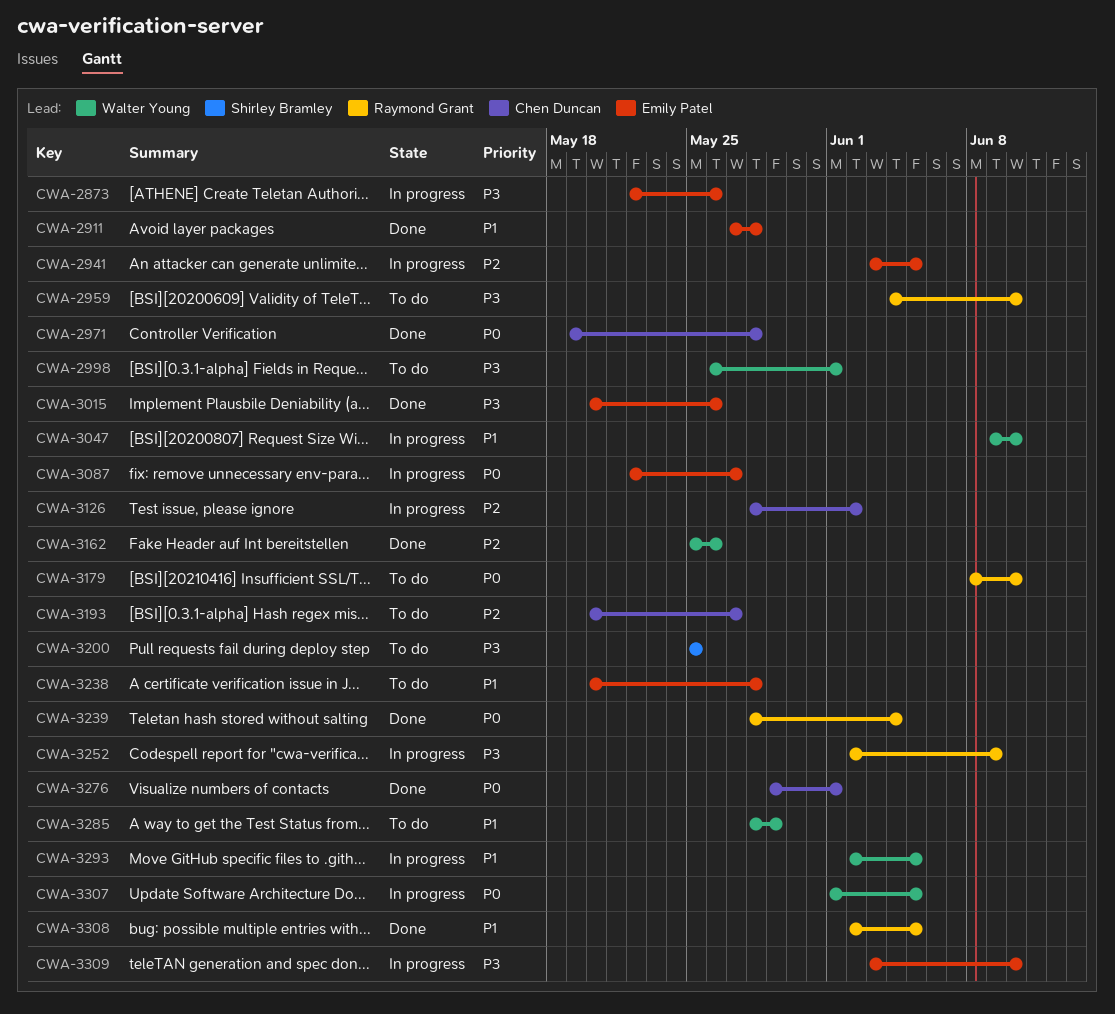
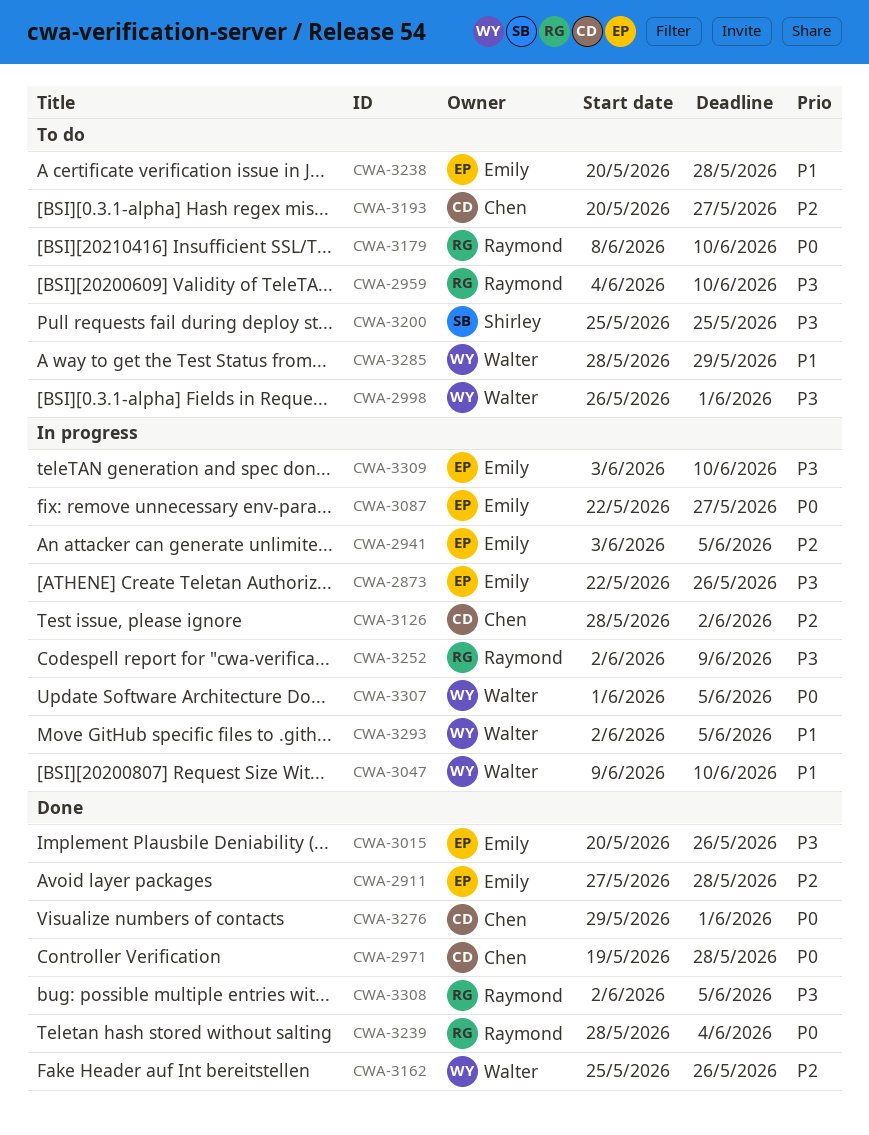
CWA-2911, priority: P1 -> P2
CWA-3308, priority: P1 -> P3

